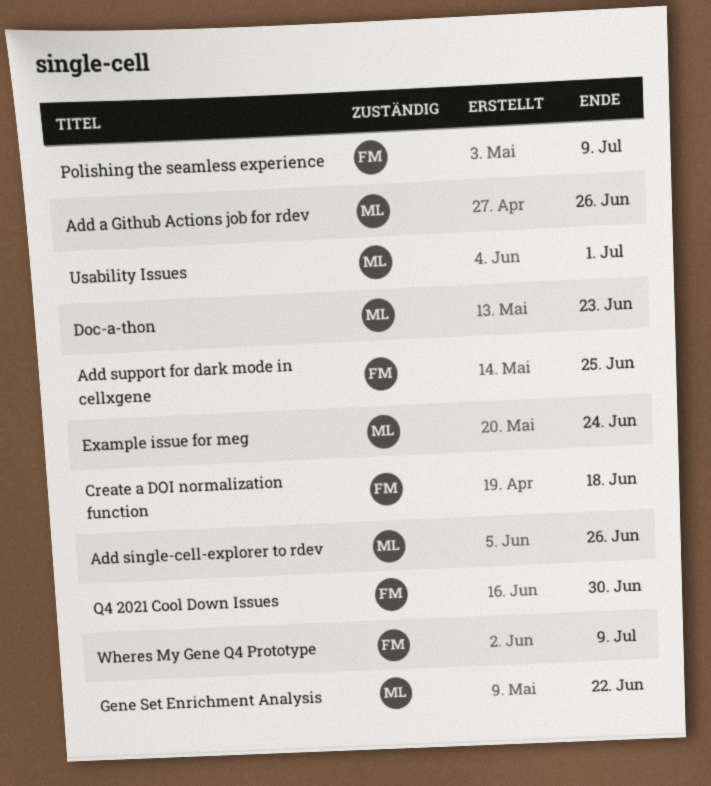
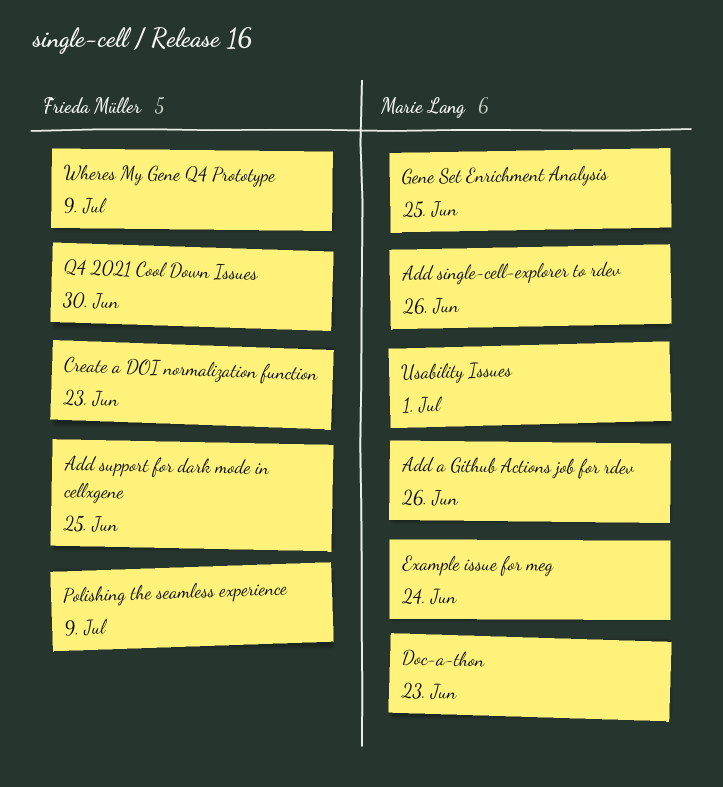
Create a DOI normalization function, due: Jun 18 -> Jun 23
Gene Set Enrichment Analysis, due: Jun 22 -> Jun 25

